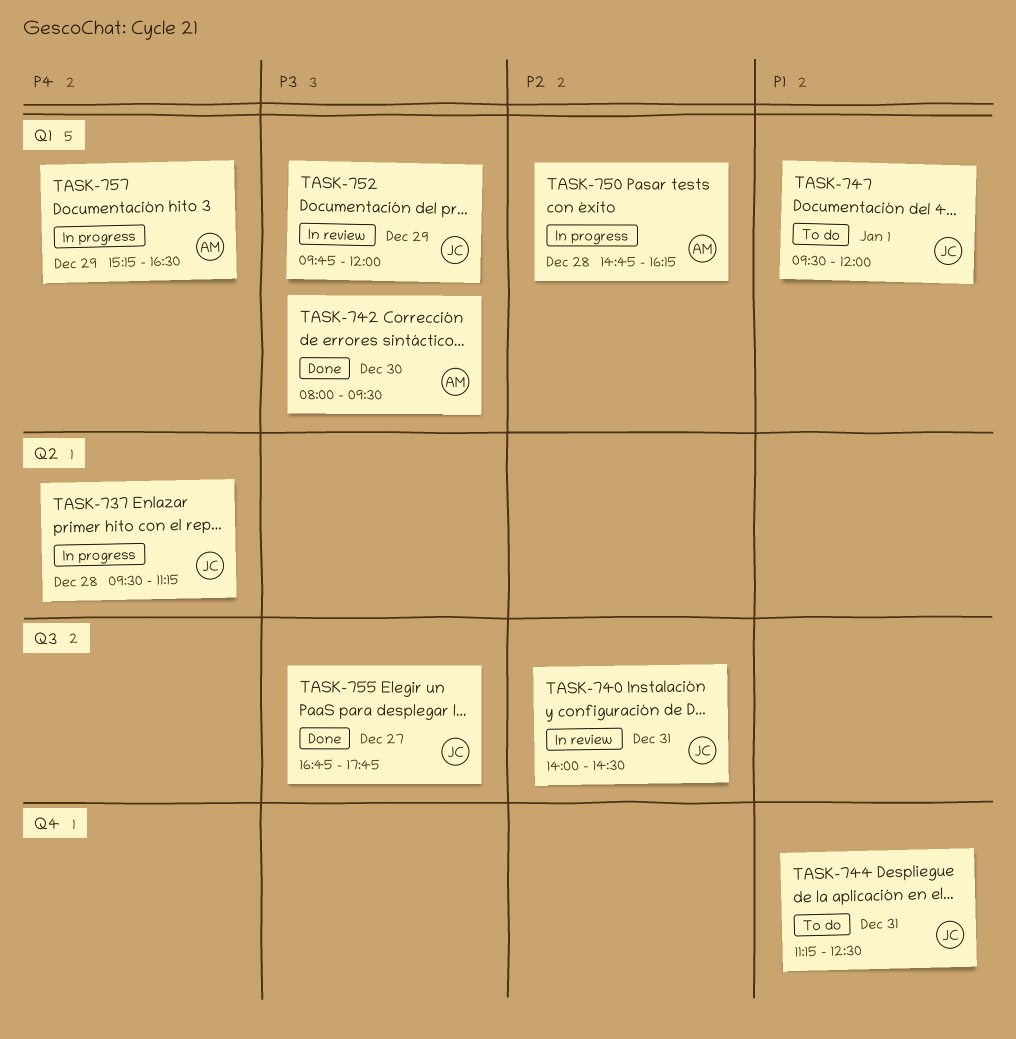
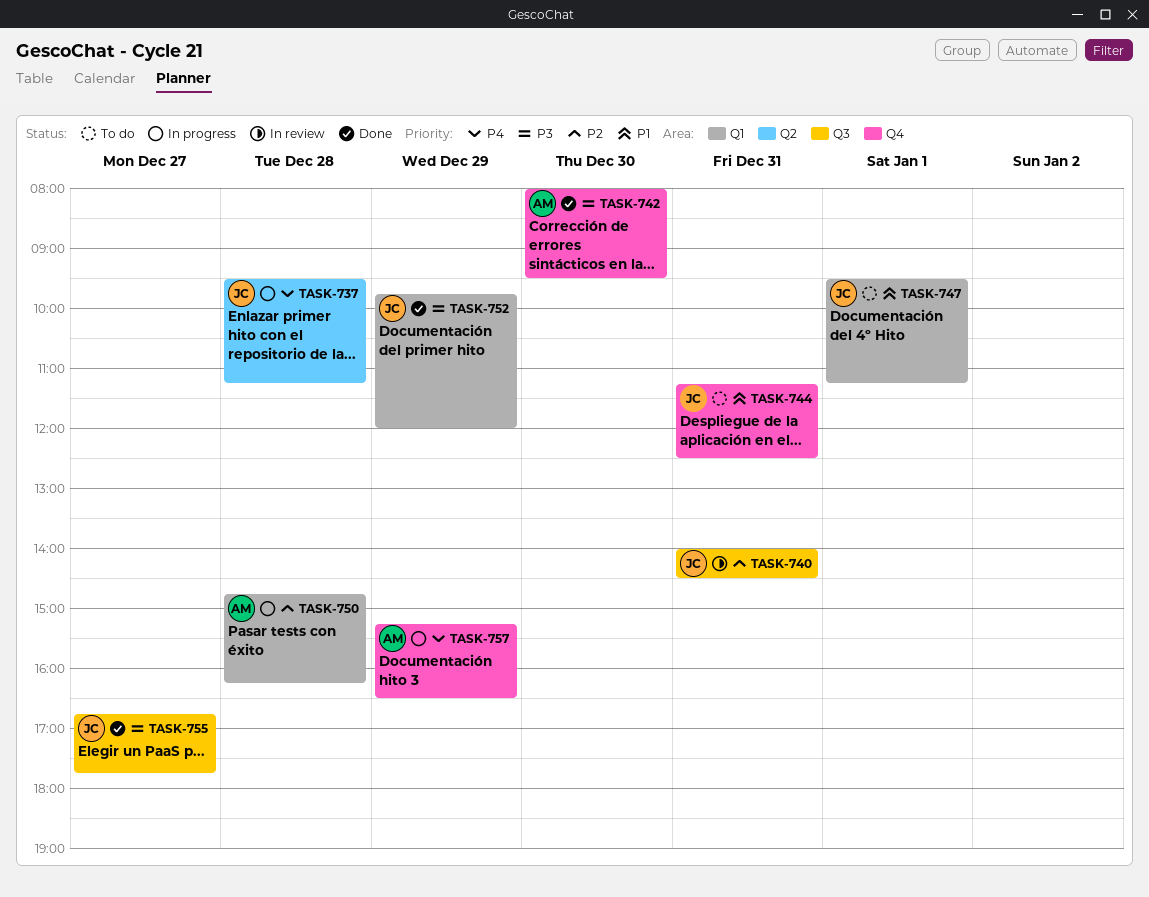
TASK-742, label: Q1 -> Q4
TASK-747, ends: 12:00 -> 11:15
TASK-752, status: In review -> Done
TASK-757, label: Q1 -> Q4

